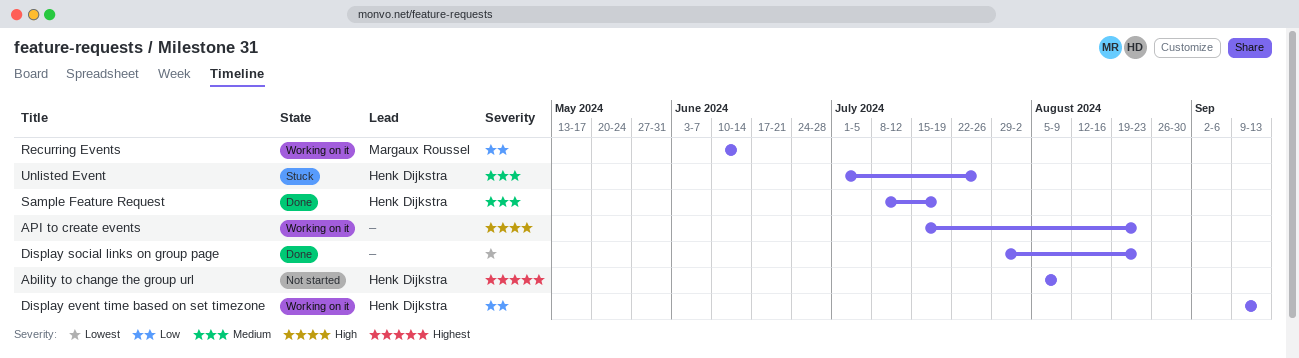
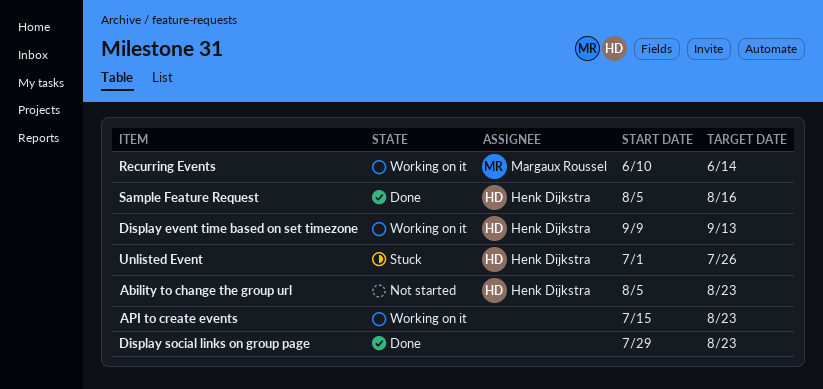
Ability to change the group url, due: Aug 9 -> Aug 23
Sample Feature Request, start: Jul 8 -> Aug 5
Sample Feature Request, due: Jul 19 -> Aug 16

